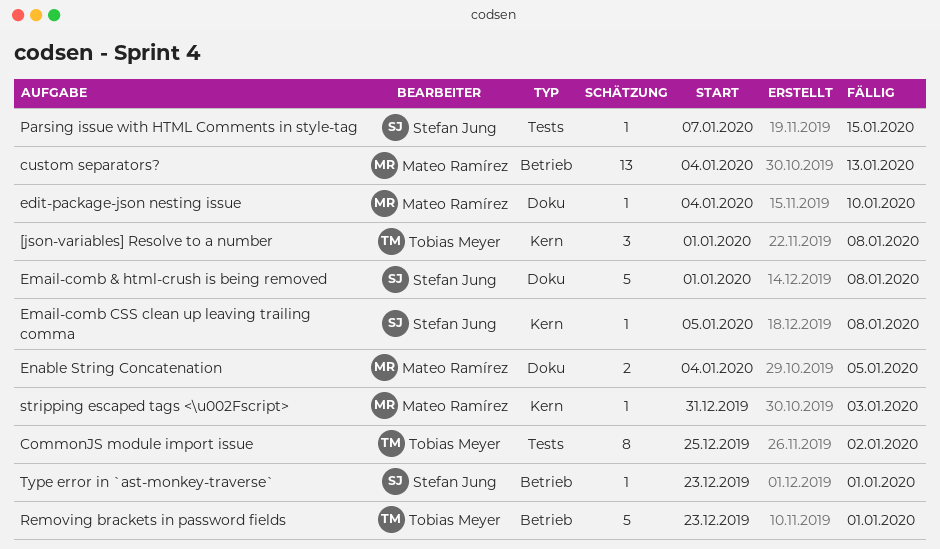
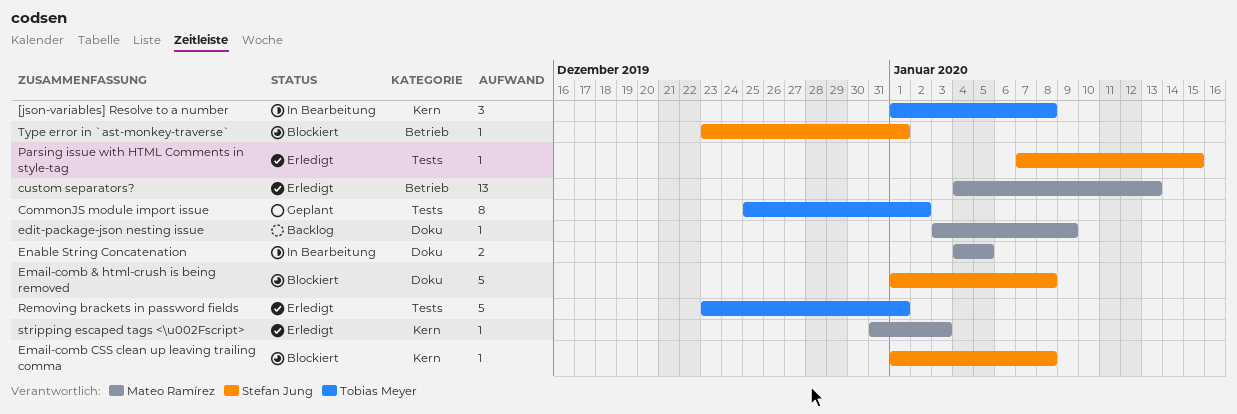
edit-package-json nesting issue, start: Jan 4 -> Jan 3
edit-package-json nesting issue, due: Jan 10 -> Jan 9
Email-comb CSS clean up leaving trailing comma, start: Jan 5 -> Jan 1
Removing brackets in password fields, label: Betrieb -> Tests

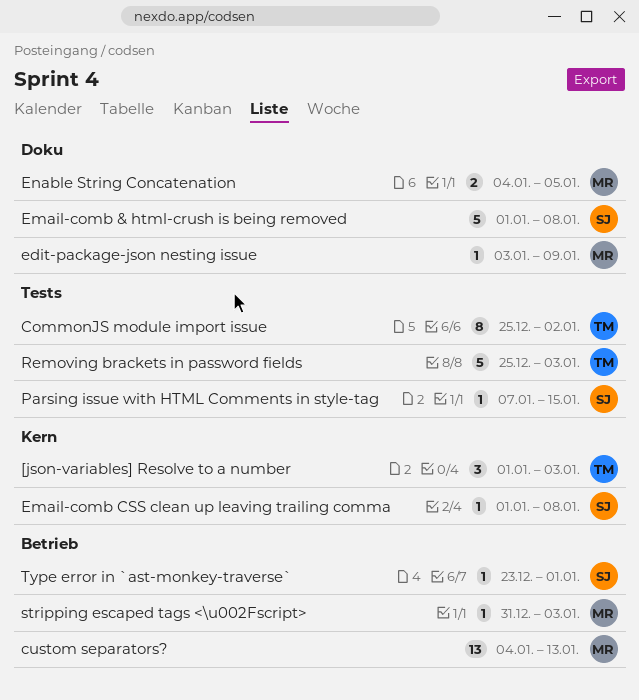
[json-variables] Resolve to a number, due: Jan 8 -> Jan 3
Removing brackets in password fields, start: Dec 23 -> Dec 25
Removing brackets in password fields, due: Jan 1 -> Jan 3
stripping escaped tags <\u002Fscript>, label: Kern -> Betrieb

